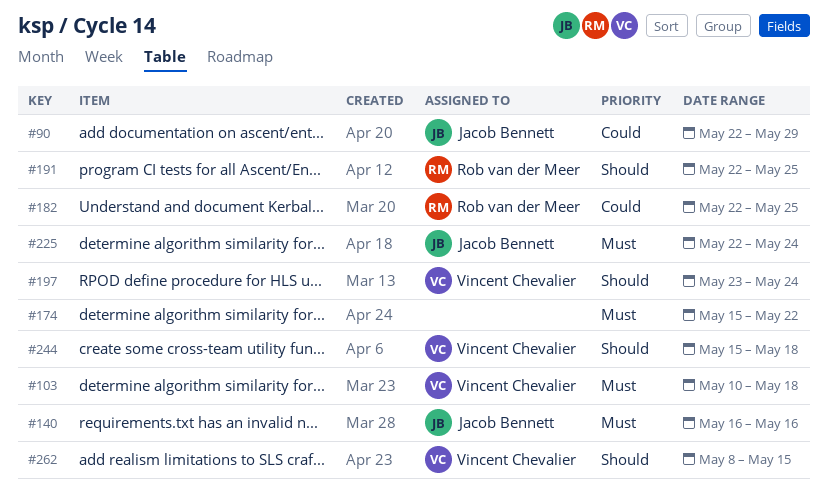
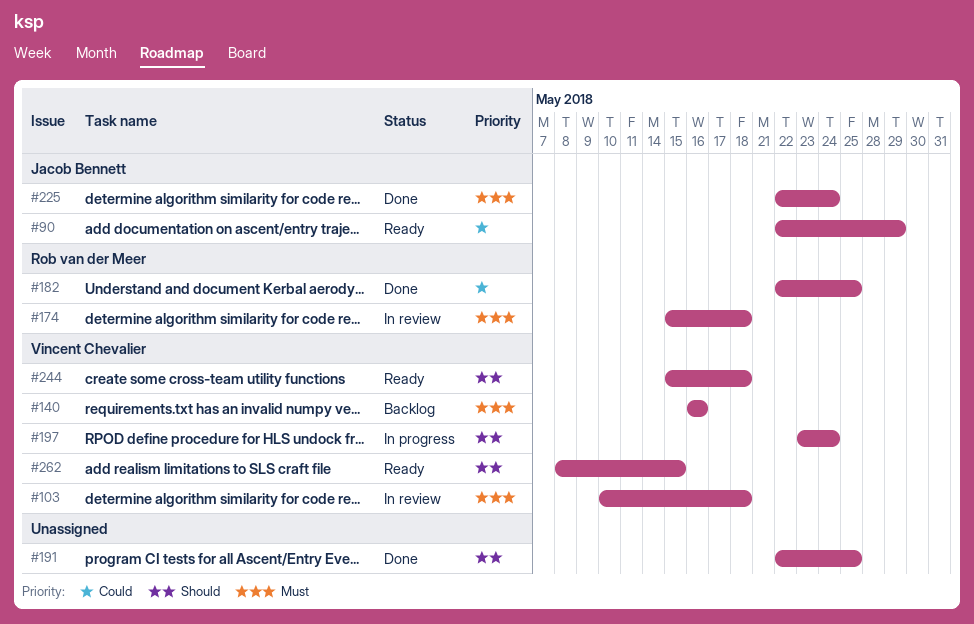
#140, owner: Jacob Bennett -> Vincent Chevalier
#174, owner: none -> Rob van der Meer
#174, due: May 22 -> May 18
#191, owner: Rob van der Meer -> none

